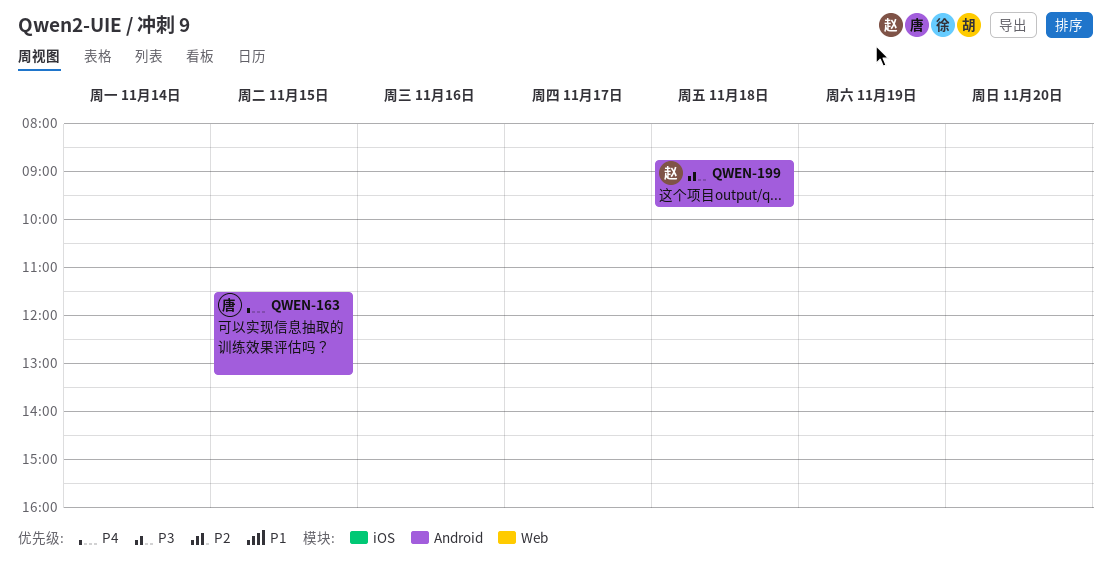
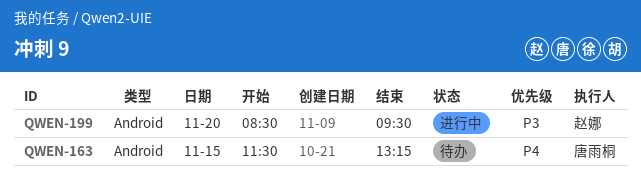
QWEN-199, day: Nov 18 -> Nov 20
QWEN-199, begins: 08:45 -> 08:30
QWEN-199, ends: 09:45 -> 09:30

